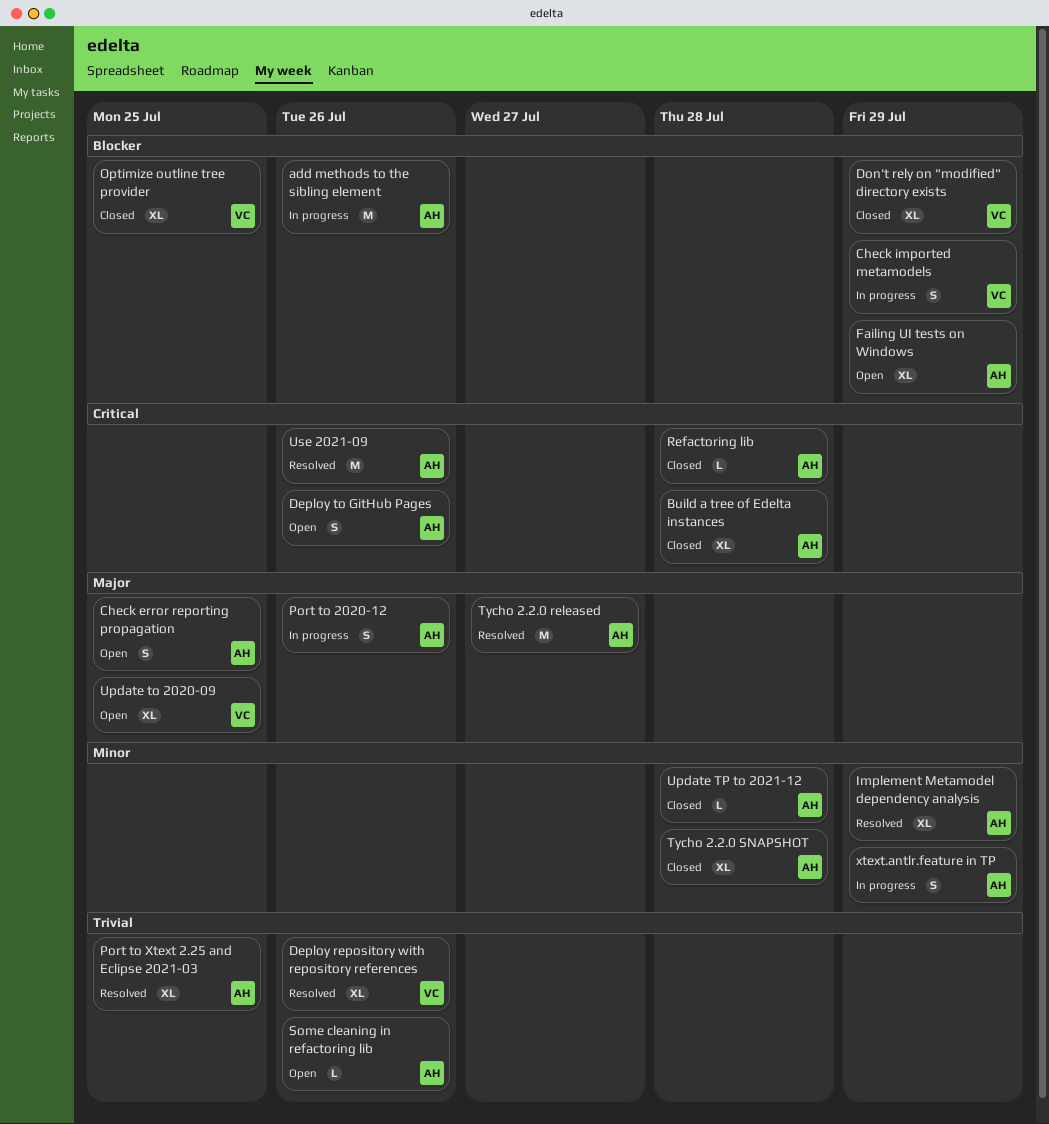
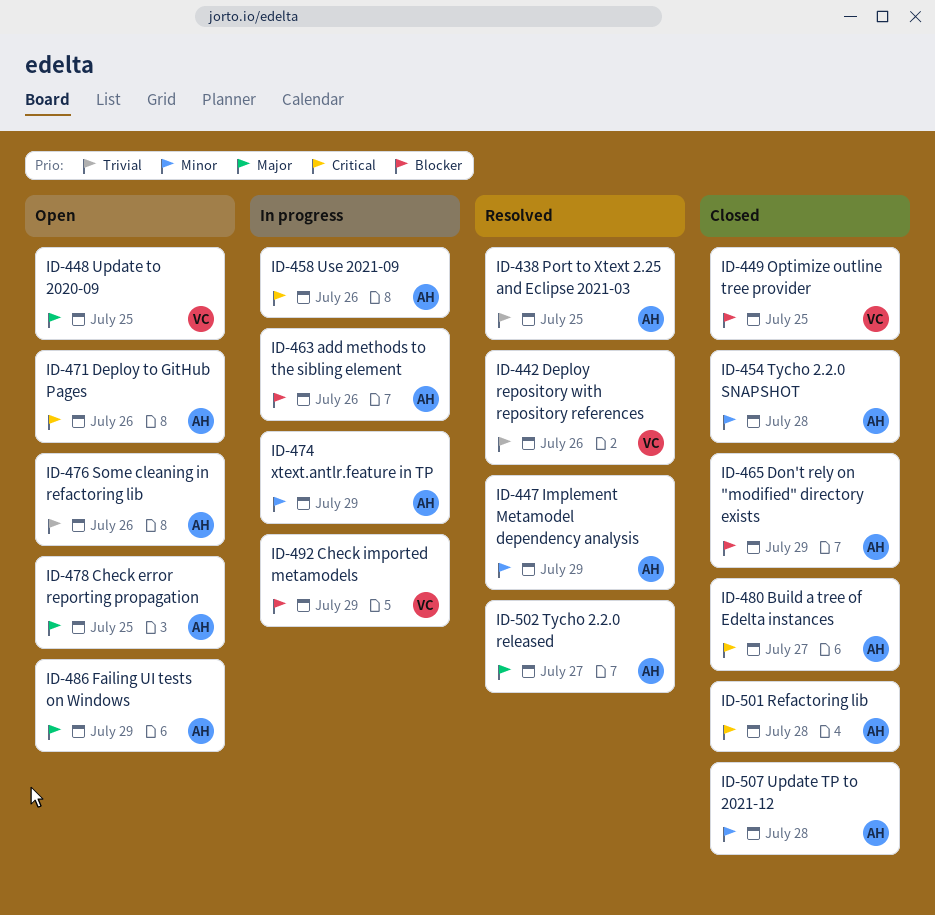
Build a tree of Edelta instances, due: Jul 28 -> Jul 27
Don't rely on "modified" directory exists, owner: VC -> AH
Failing UI tests on Windows, priority: Blocker -> Major
Port to 2020-12: present -> none
Use 2021-09, status: Resolved -> In progress

